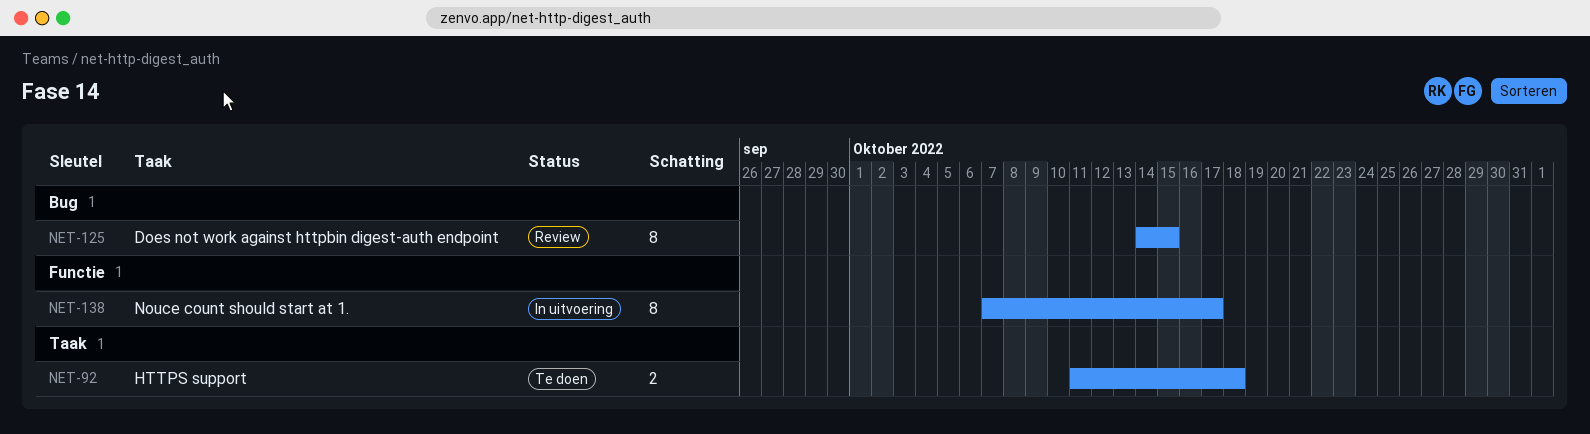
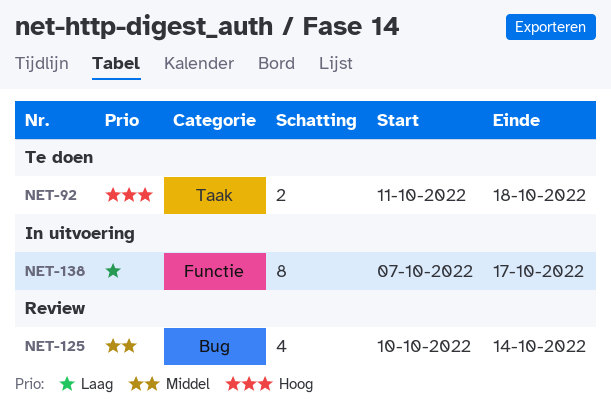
NET-125, estimate: 8 -> 4
NET-125, start: Oct 14 -> Oct 10
NET-125, due: Oct 15 -> Oct 14

